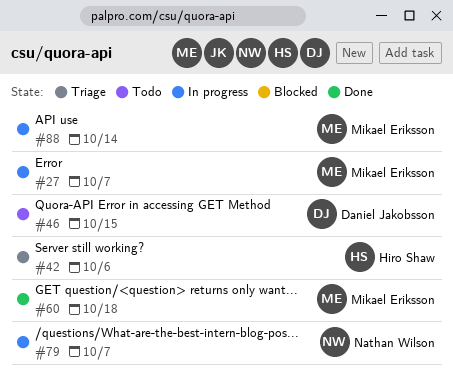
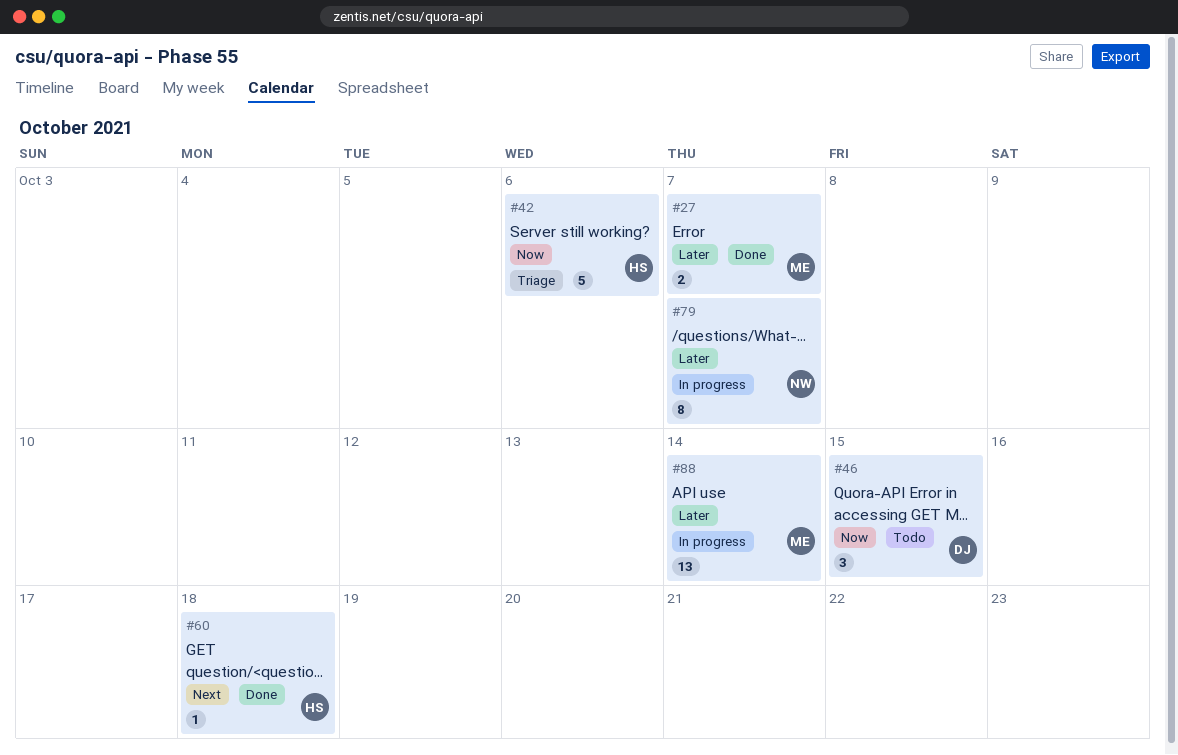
#27, status: In progress -> Done
#60, owner: Mikael Eriksson -> Hiro Shaw

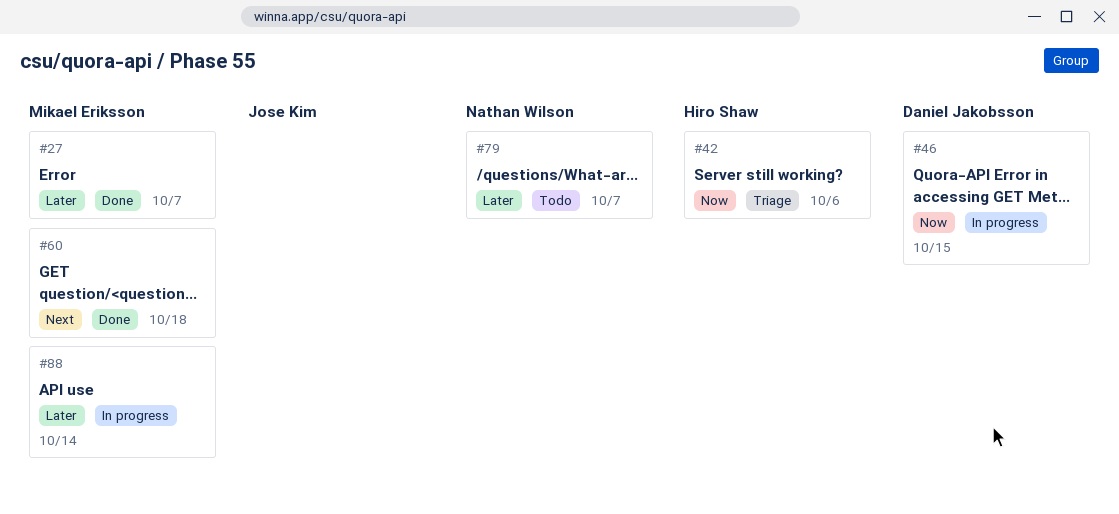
#46, status: Todo -> In progress
#60, owner: Hiro Shaw -> Mikael Eriksson
#79, status: In progress -> Todo

